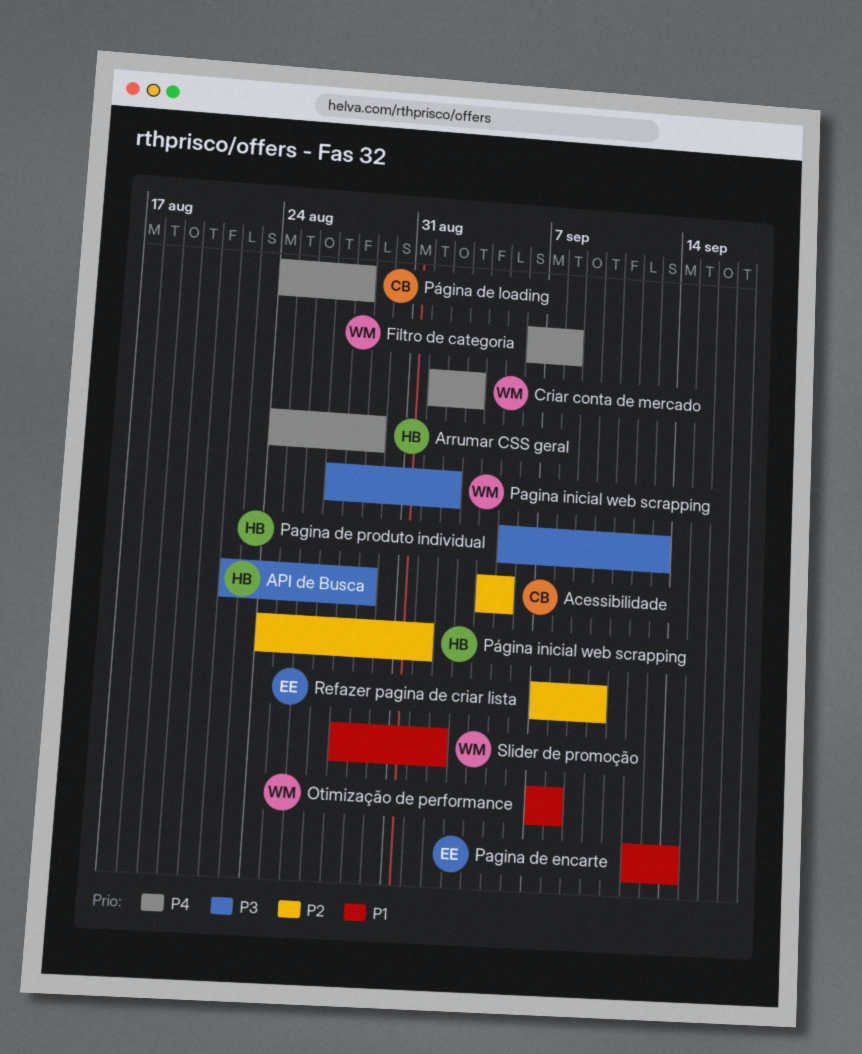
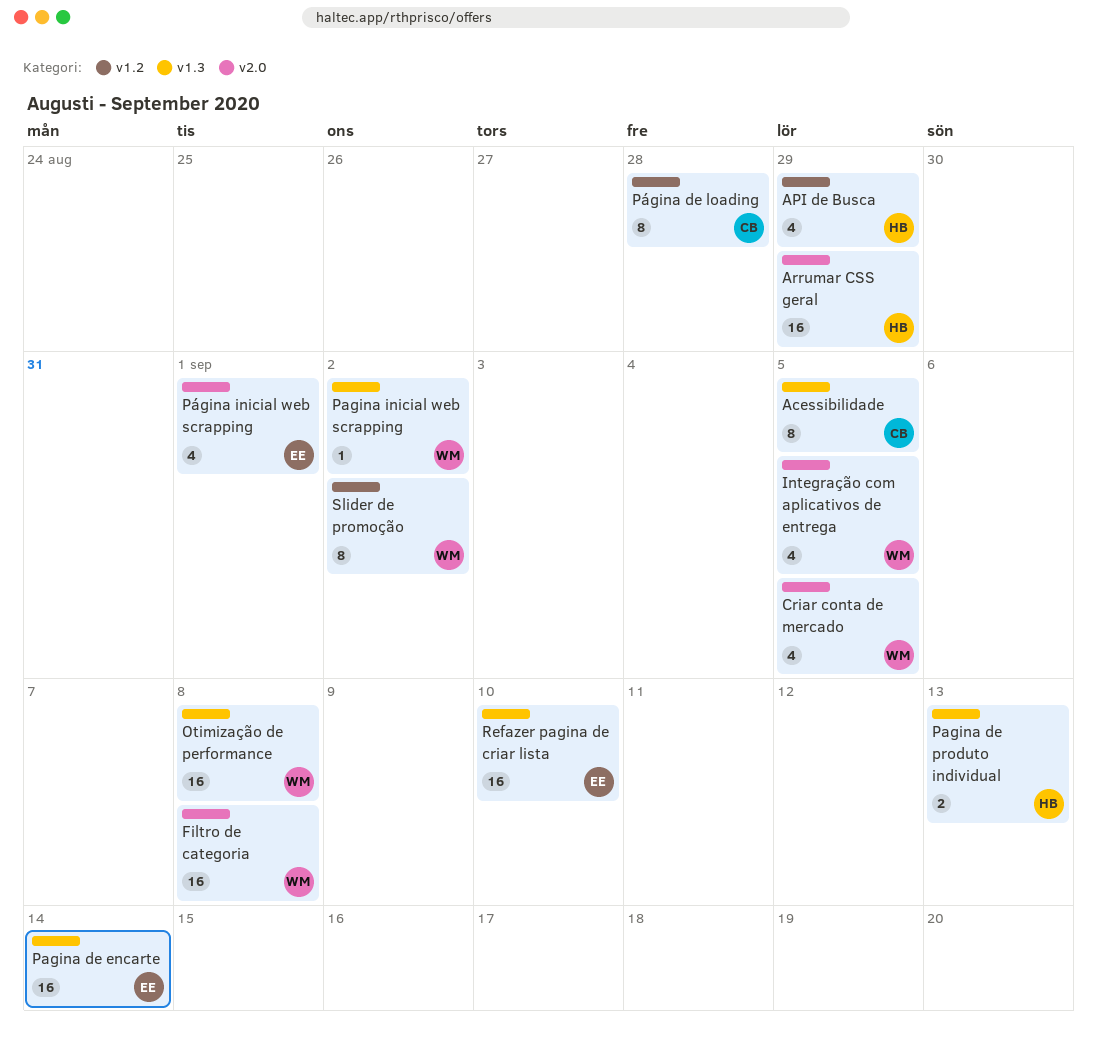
Criar conta de mercado, due: Sep 3 -> Sep 5
Integração com aplicativos de entrega: none -> present
Página inicial web scrapping, owner: HB -> EE

